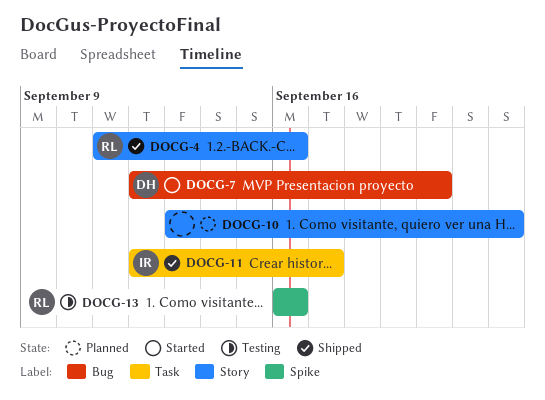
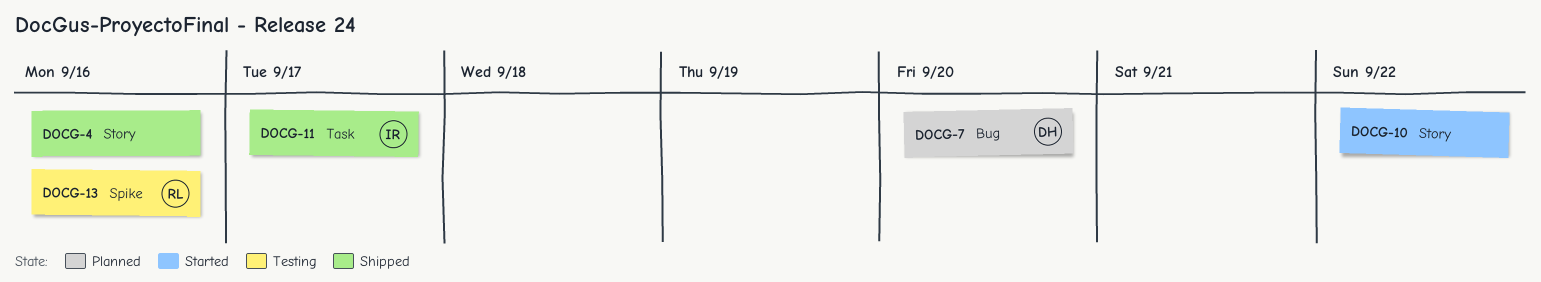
DOCG-4, owner: RL -> none
DOCG-7, status: Started -> Planned
DOCG-10, status: Planned -> Started

